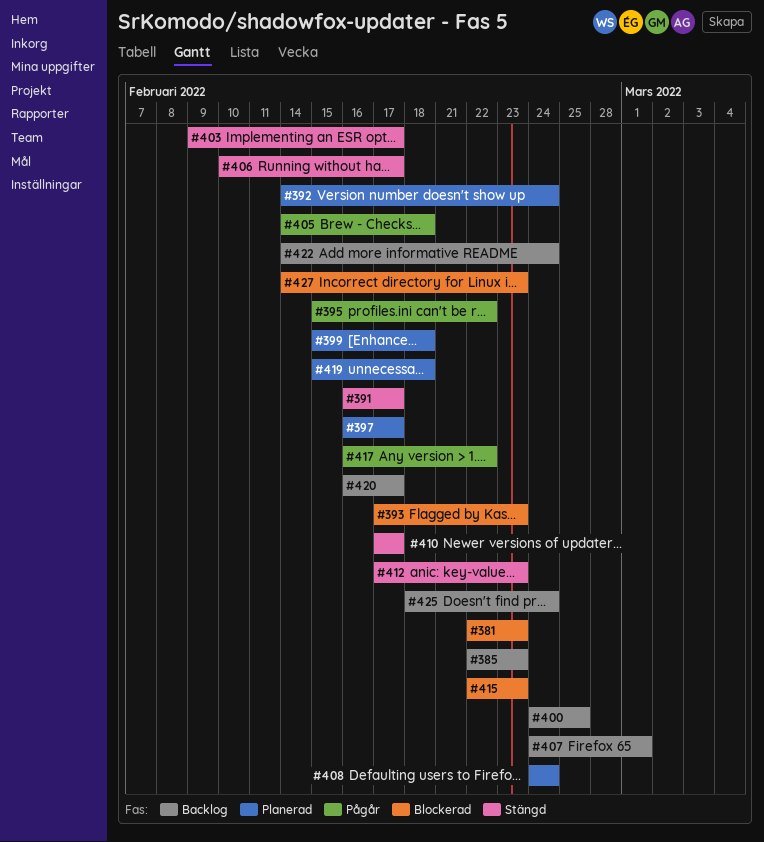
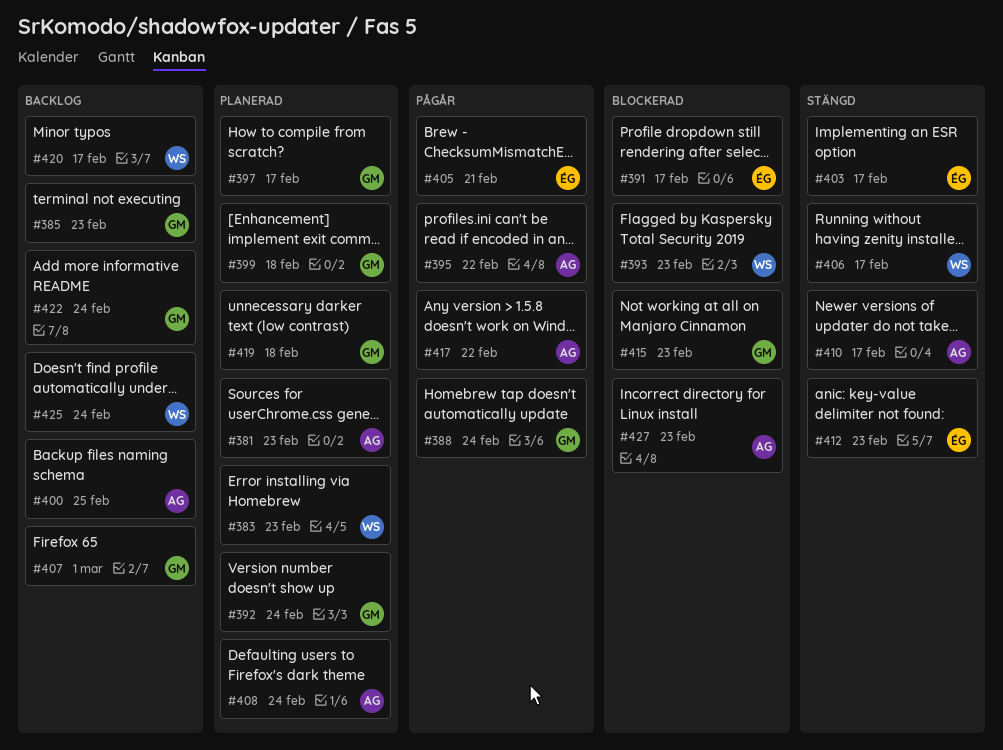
#381, status: Blockerad -> Planerad
#383: none -> present
#388: none -> present
#391, status: Stängd -> Blockerad
#405, due: Feb 18 -> Feb 21

